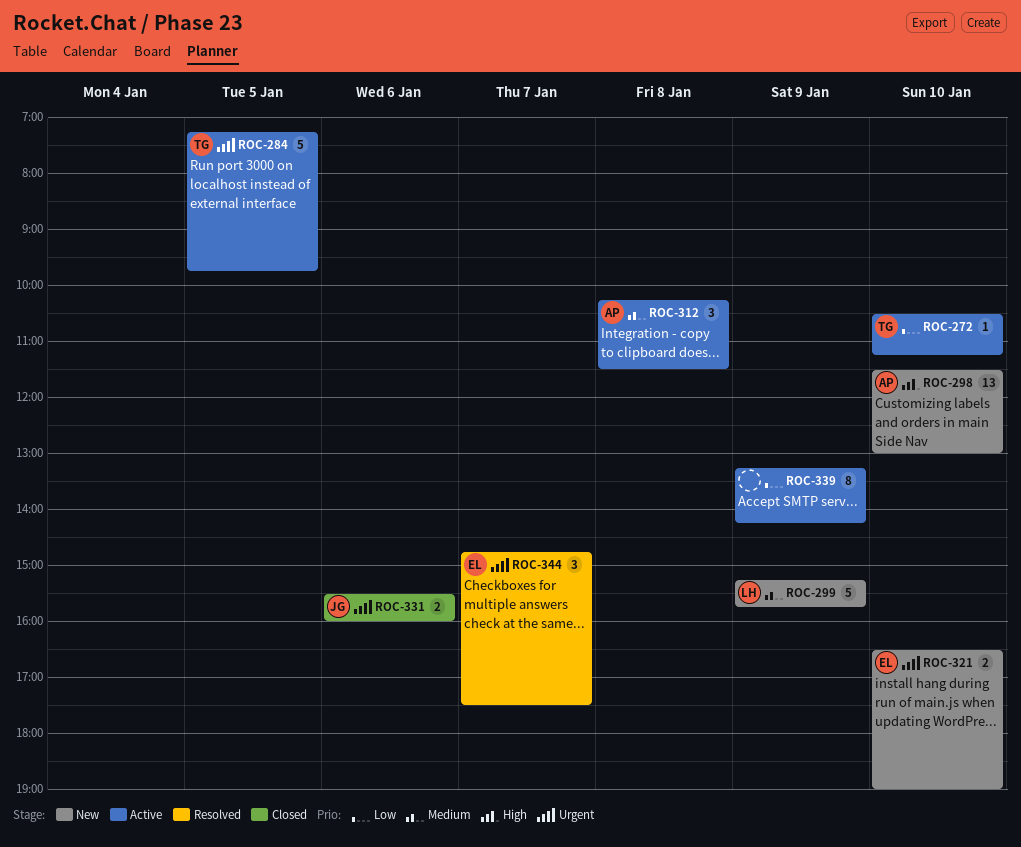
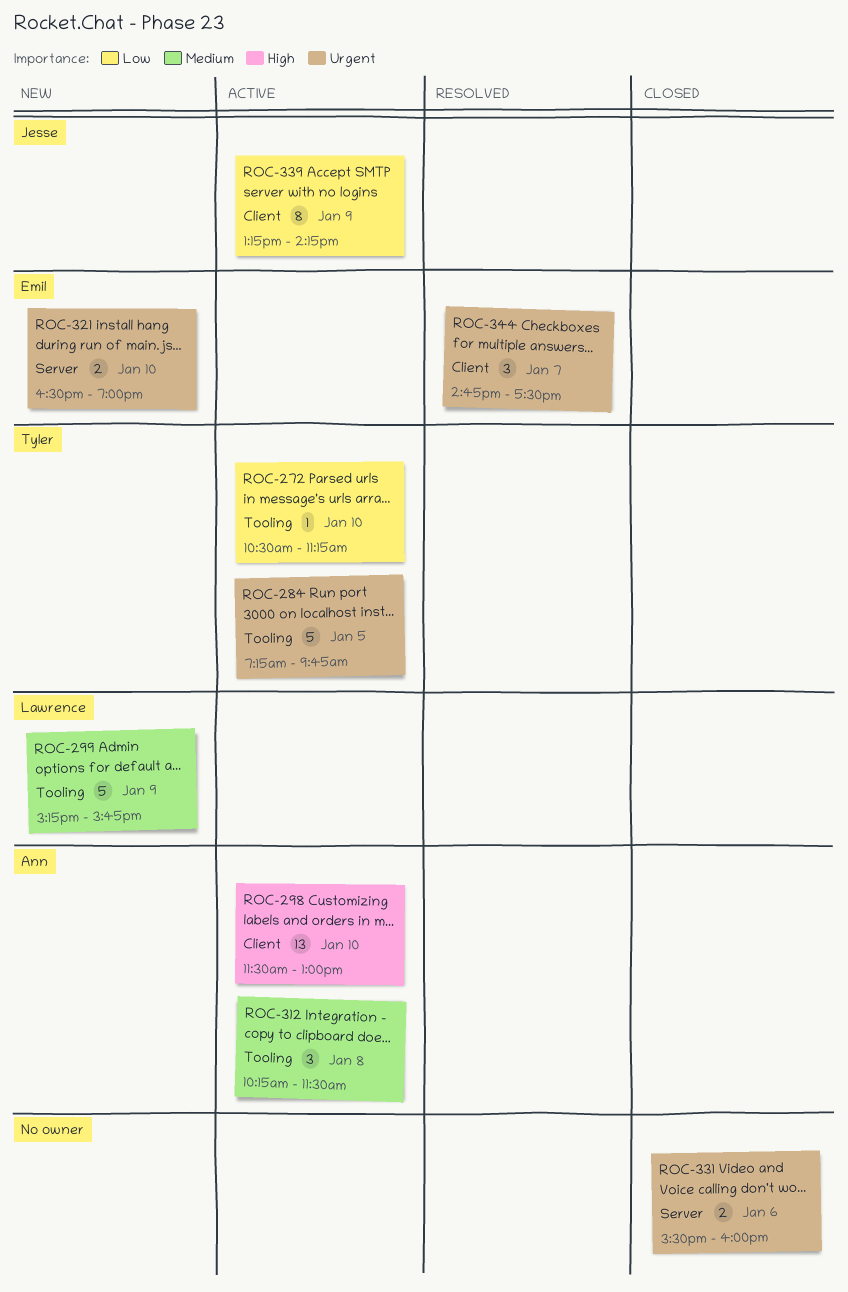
ROC-298, status: New -> Active
ROC-331, owner: Jesse -> none
ROC-339, owner: none -> Jesse

